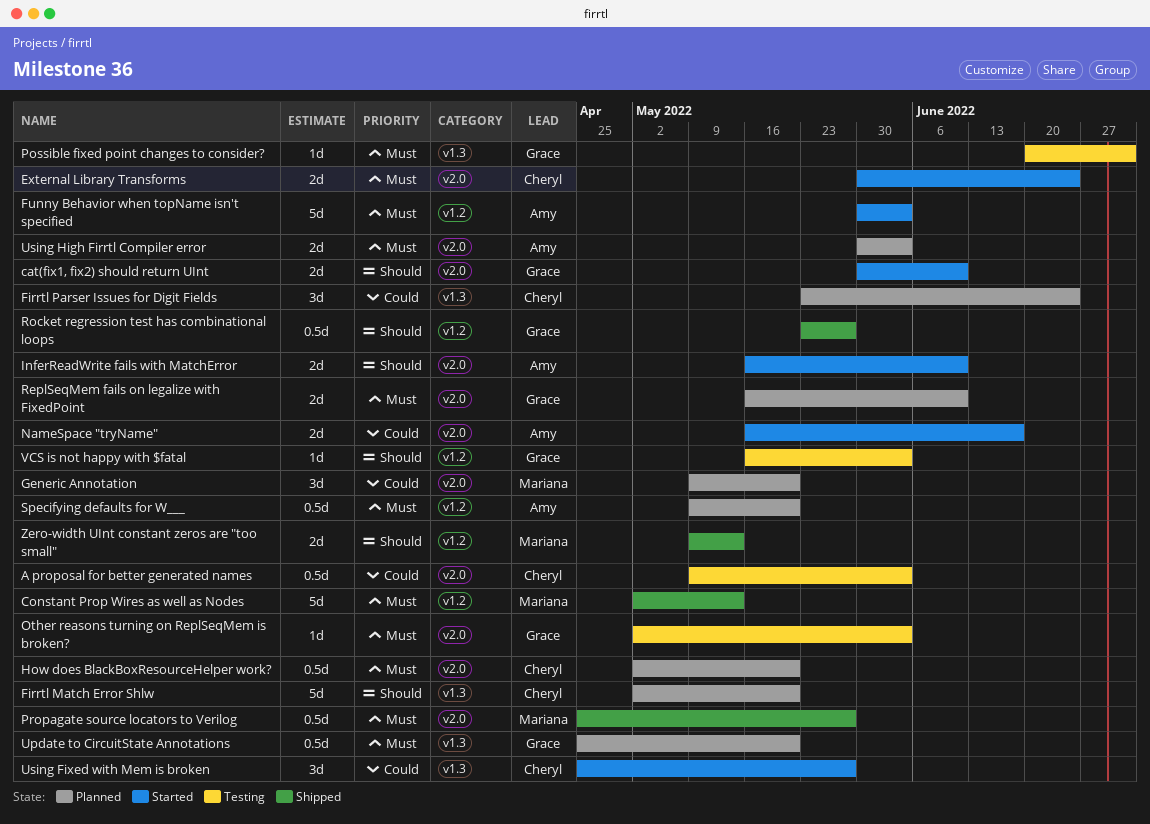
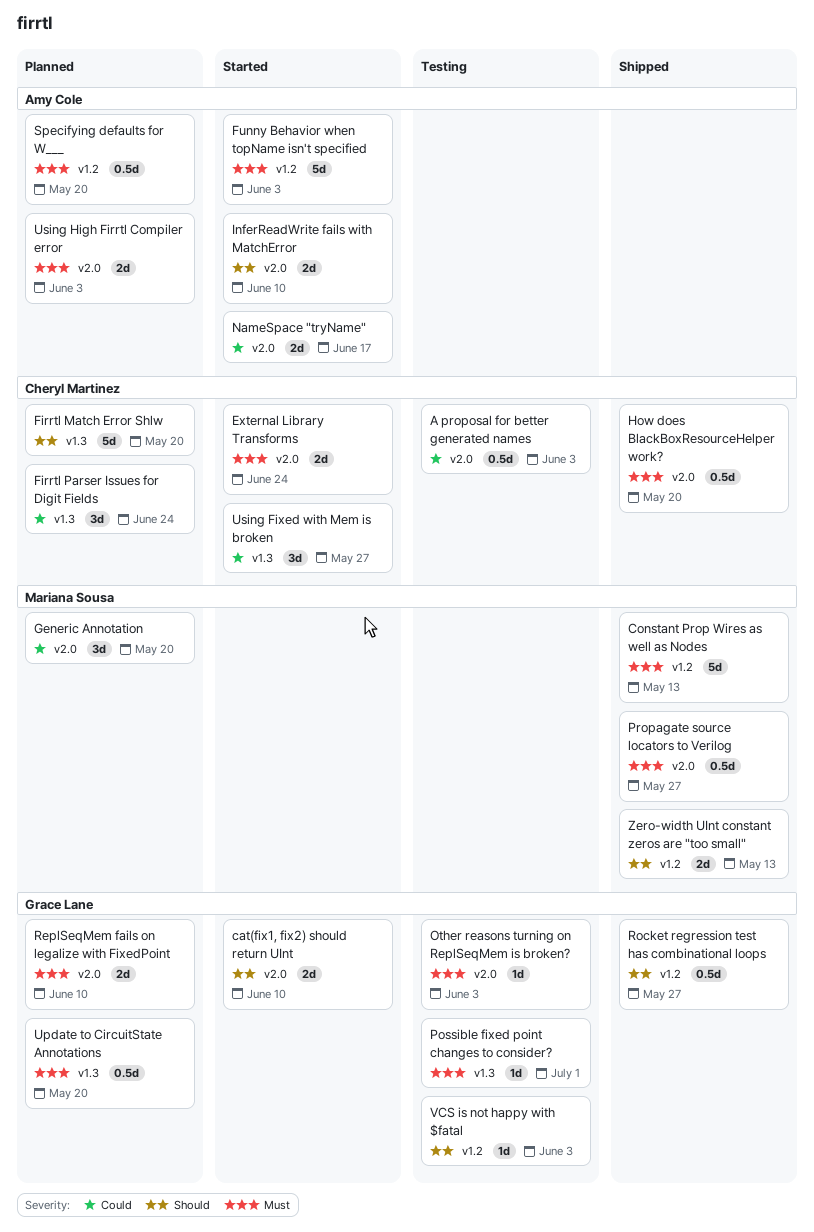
How does BlackBoxResourceHelper work?, status: Planned -> Shipped

